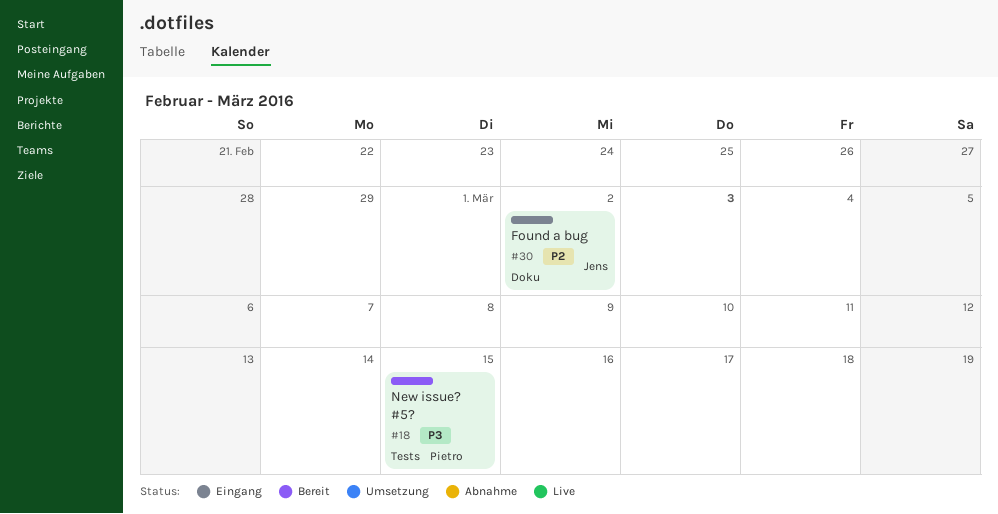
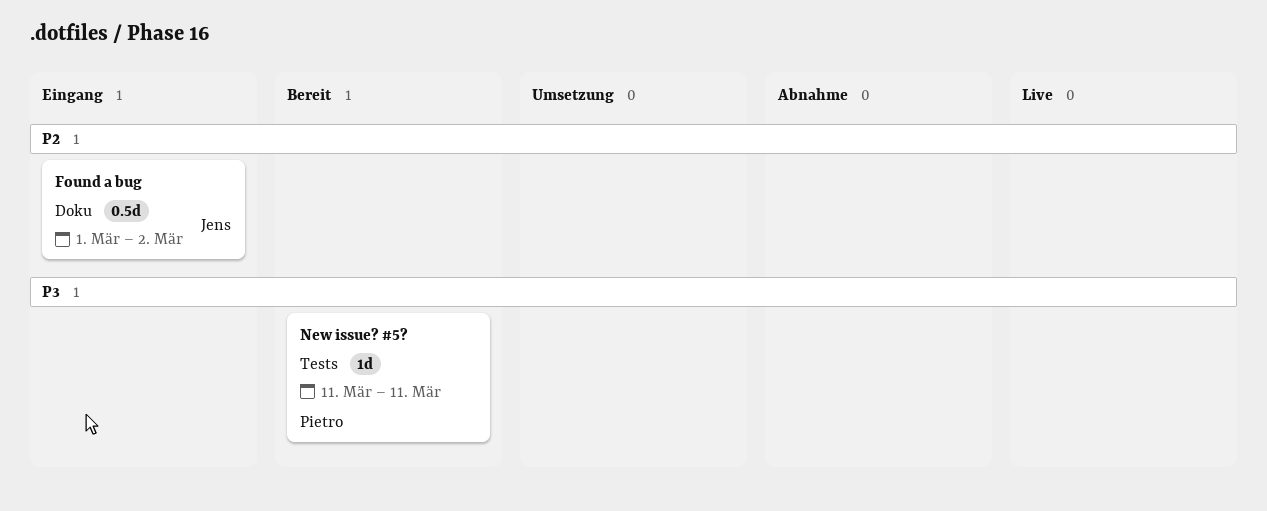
New issue? #5?, due: Mar 15 -> Mar 11

